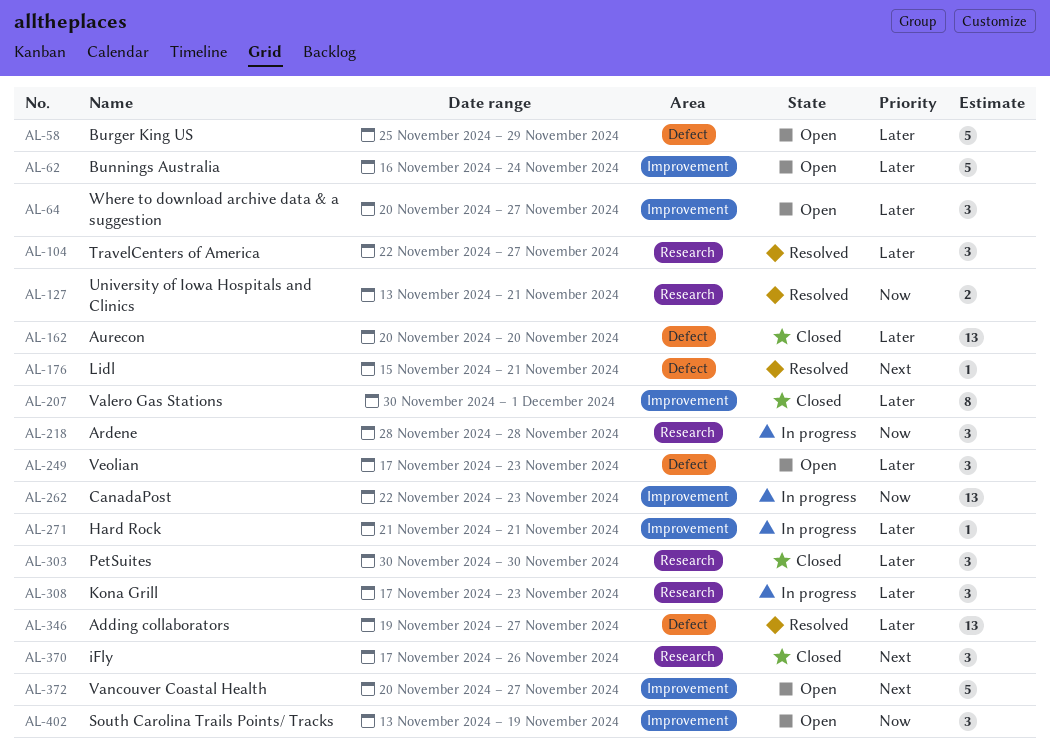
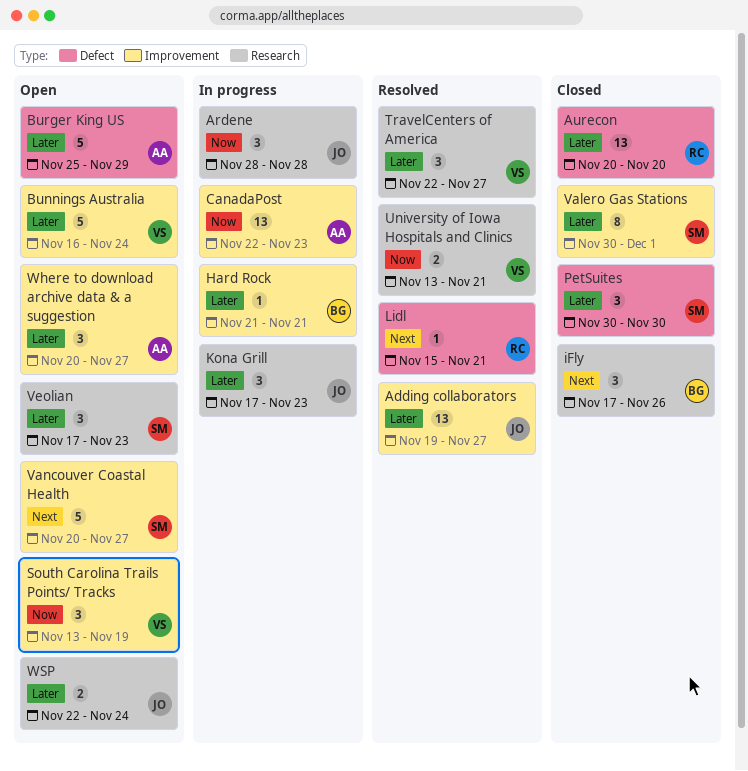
Adding collaborators, label: Defect -> Improvement
PetSuites, label: Research -> Defect
Veolian, label: Defect -> Research
WSP: none -> present

